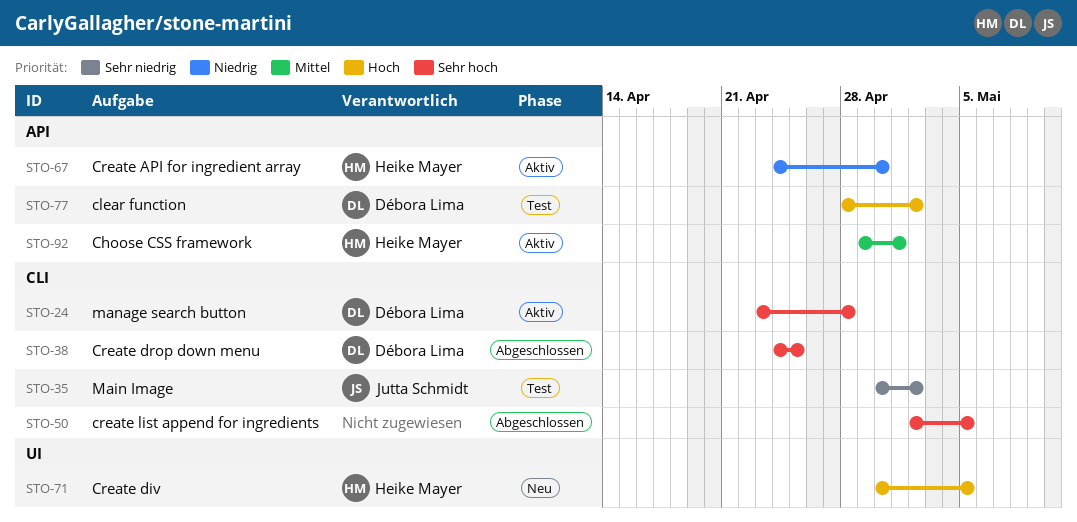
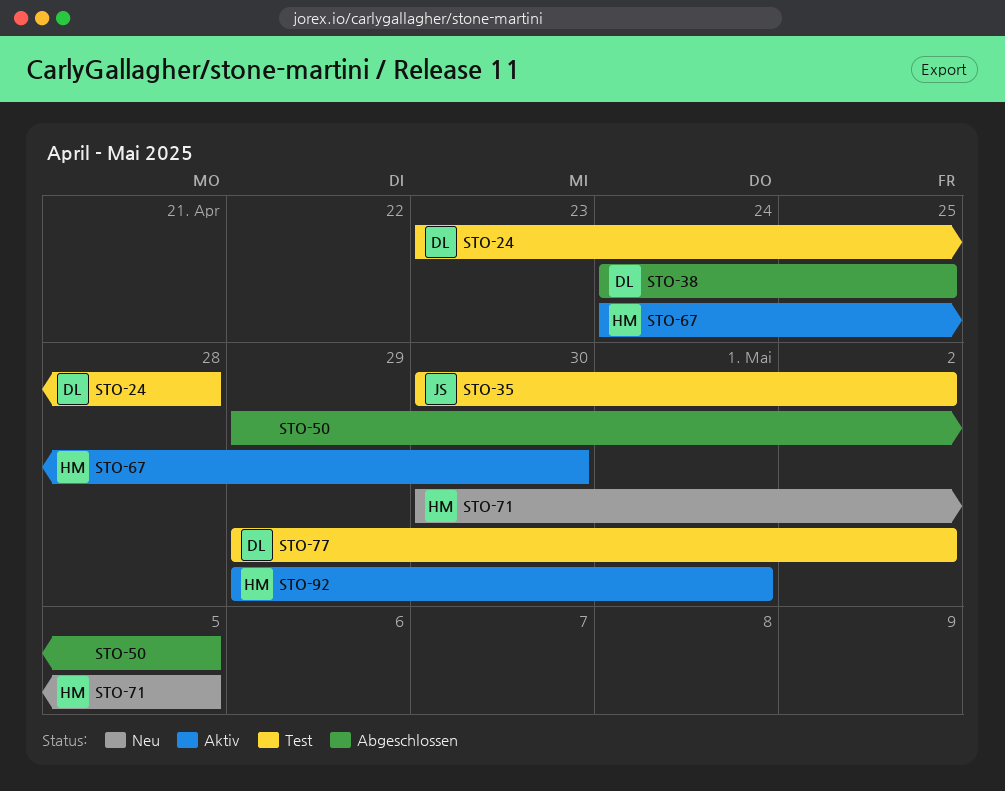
STO-24, status: Aktiv -> Test
STO-50, start: May 2 -> Apr 29
STO-77, start: Apr 28 -> Apr 29

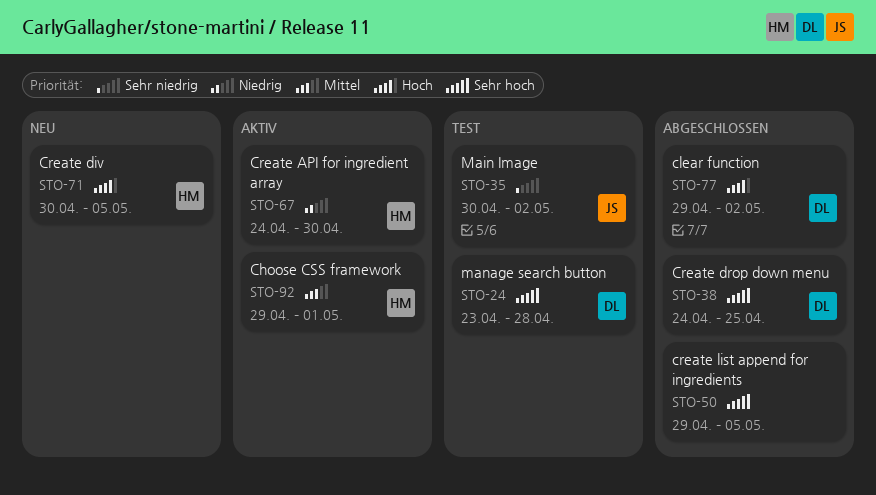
STO-77, status: Test -> Abgeschlossen

